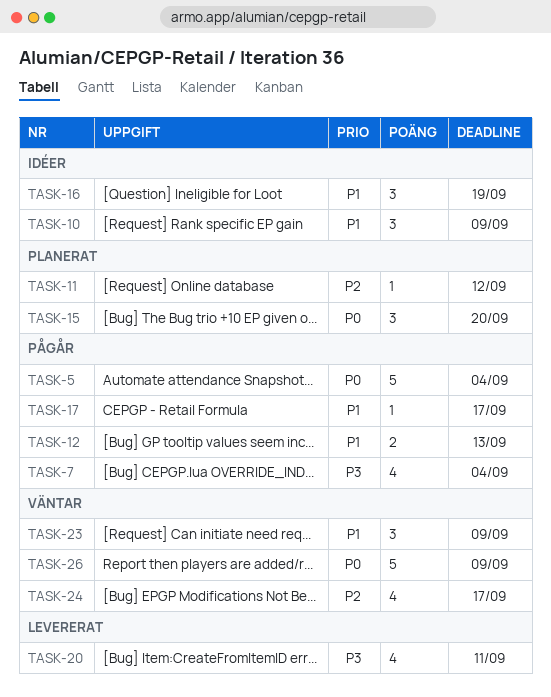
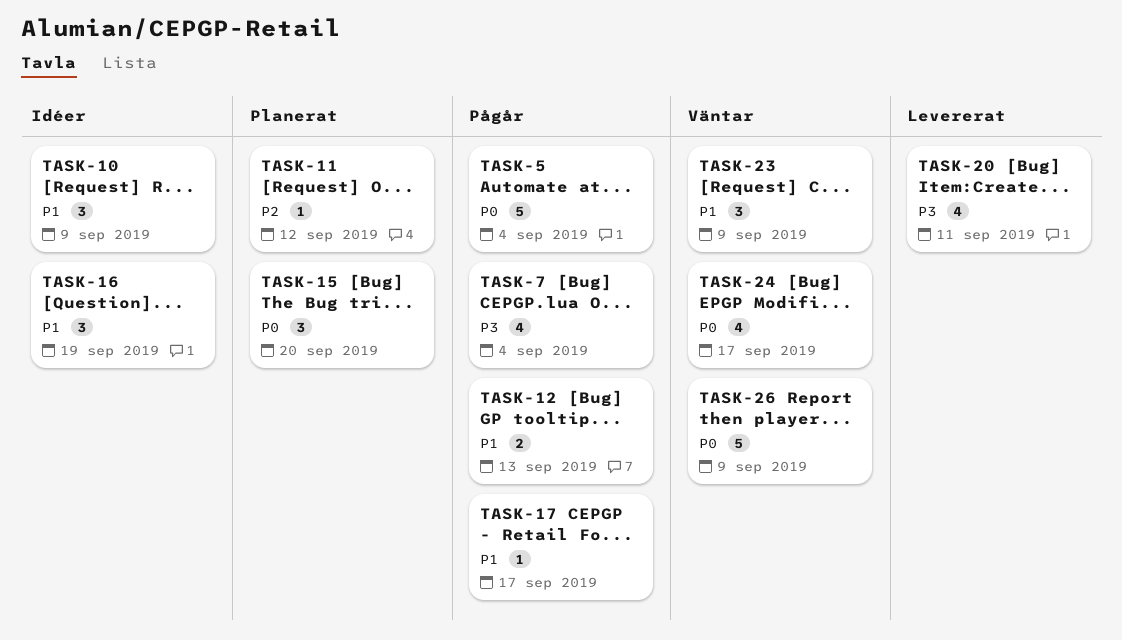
TASK-24, priority: P2 -> P0

